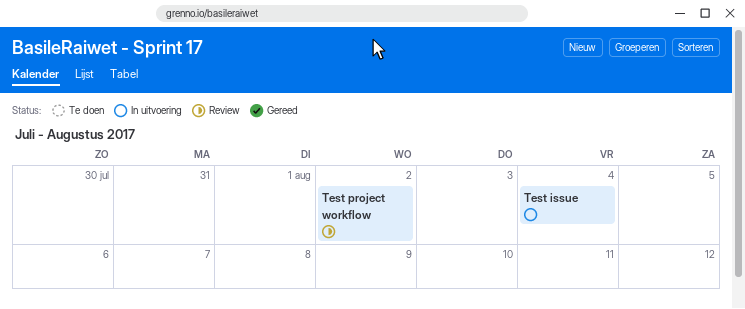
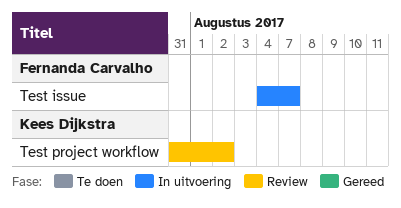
Test issue, due: Aug 4 -> Aug 7

